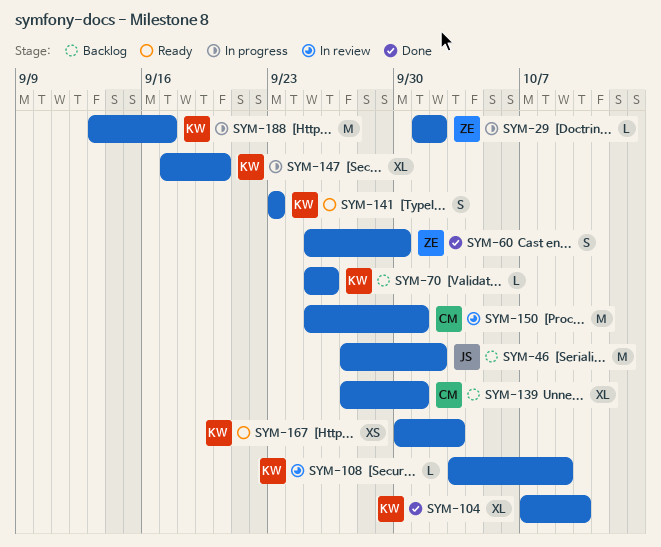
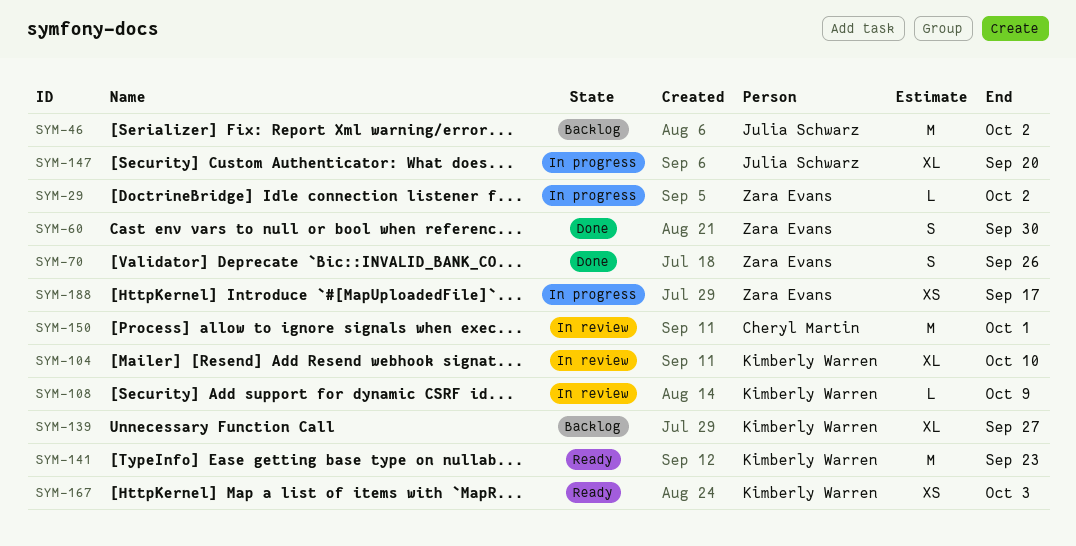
SYM-70, status: Backlog -> Done
SYM-70, owner: Kimberly Warren -> Zara Evans
SYM-70, estimate: L -> S
SYM-104, status: Done -> In review
SYM-139, owner: Cheryl Martin -> Kimberly Warren
SYM-139, due: Oct 1 -> Sep 27
SYM-141, estimate: S -> M
SYM-147, owner: Kimberly Warren -> Julia Schwarz
SYM-188, owner: Kimberly Warren -> Zara Evans
SYM-188, estimate: M -> XS

